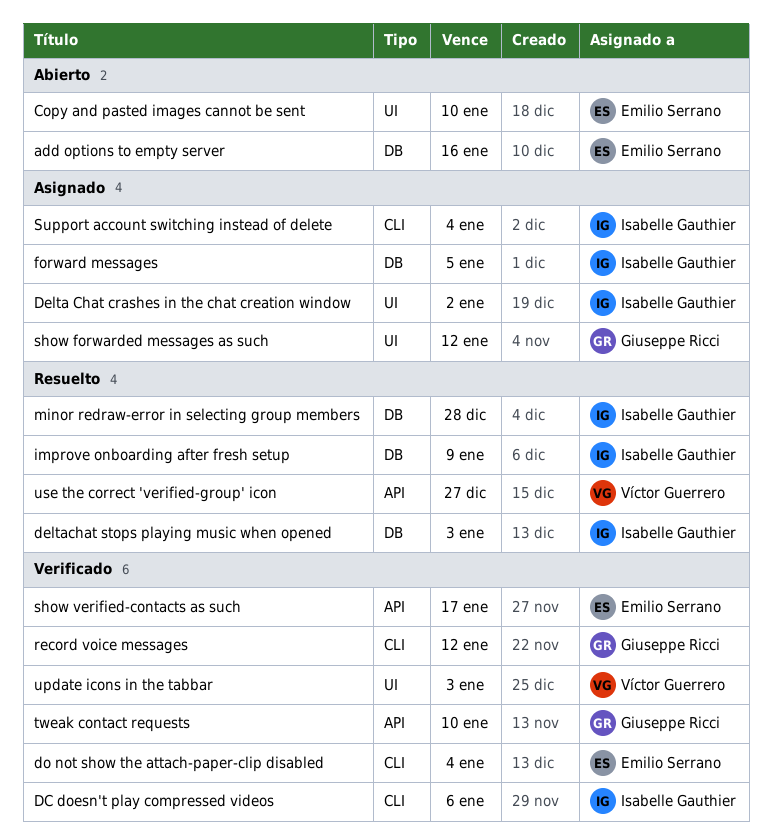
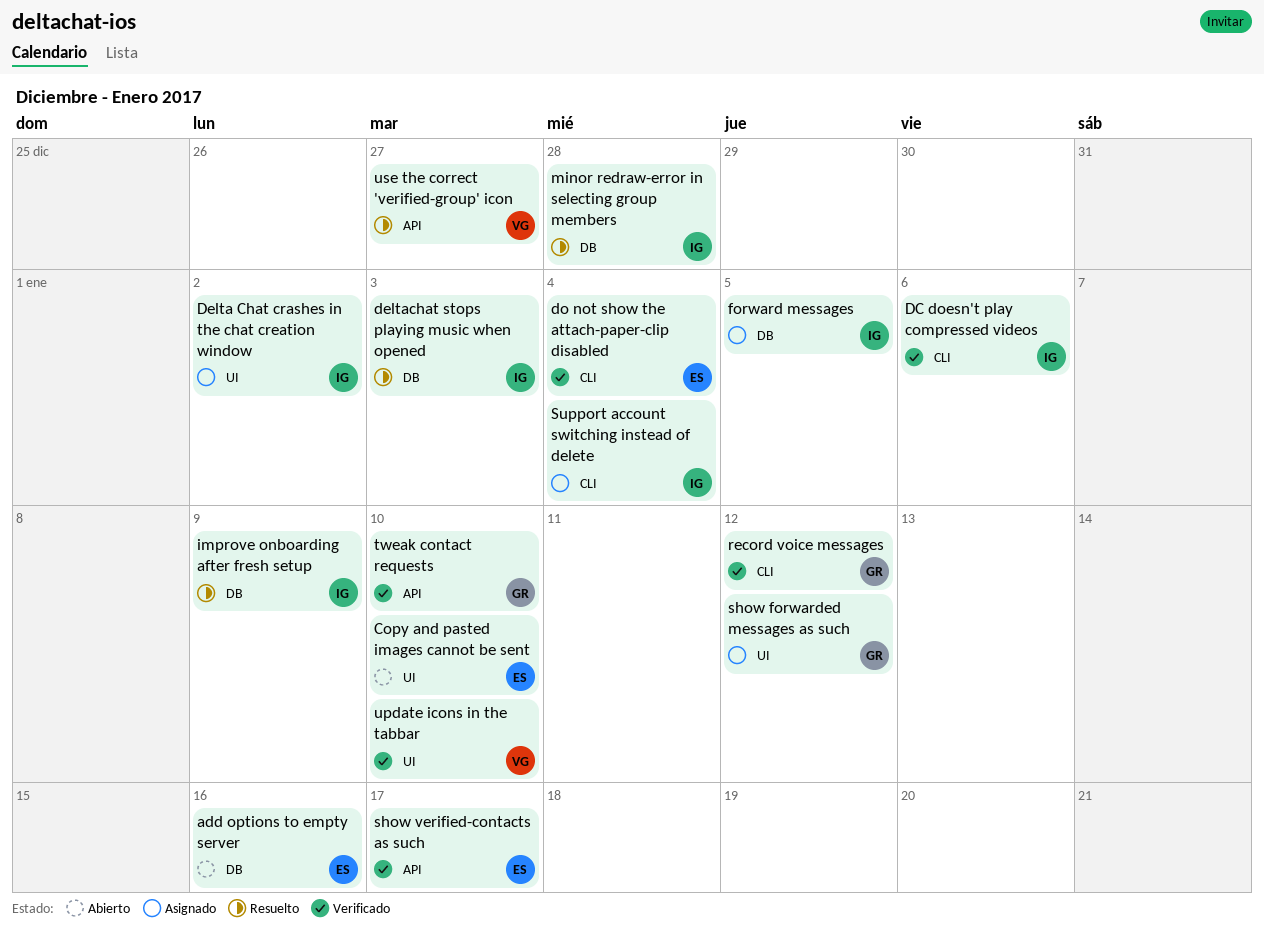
update icons in the tabbar, due: Jan 3 -> Jan 10

